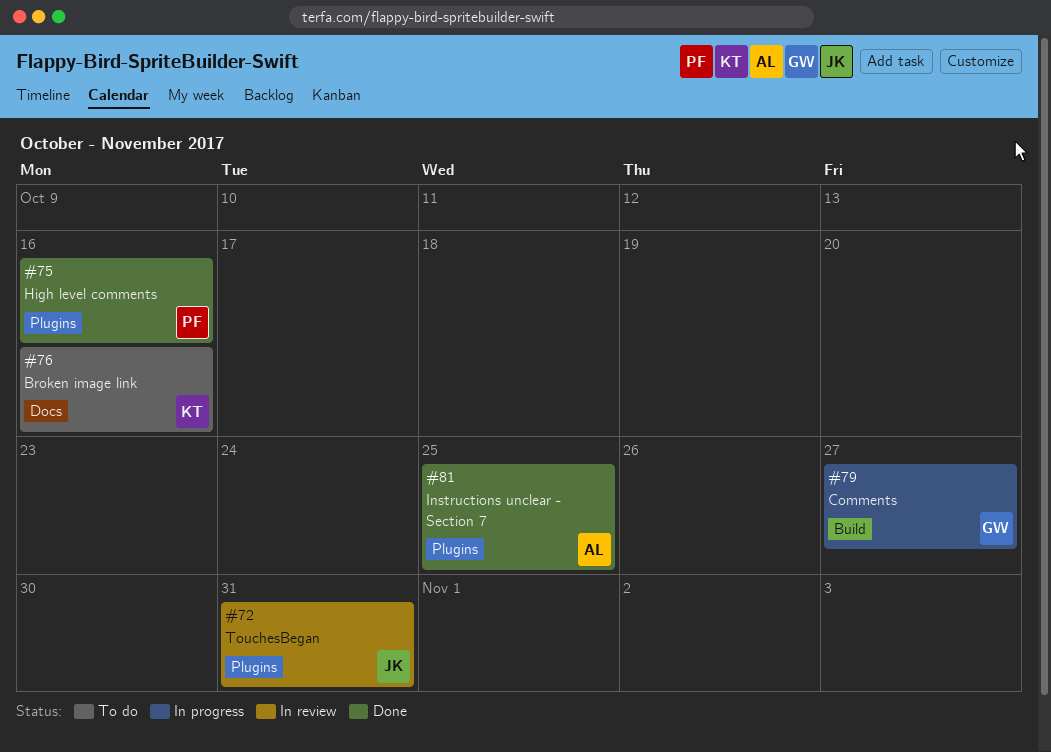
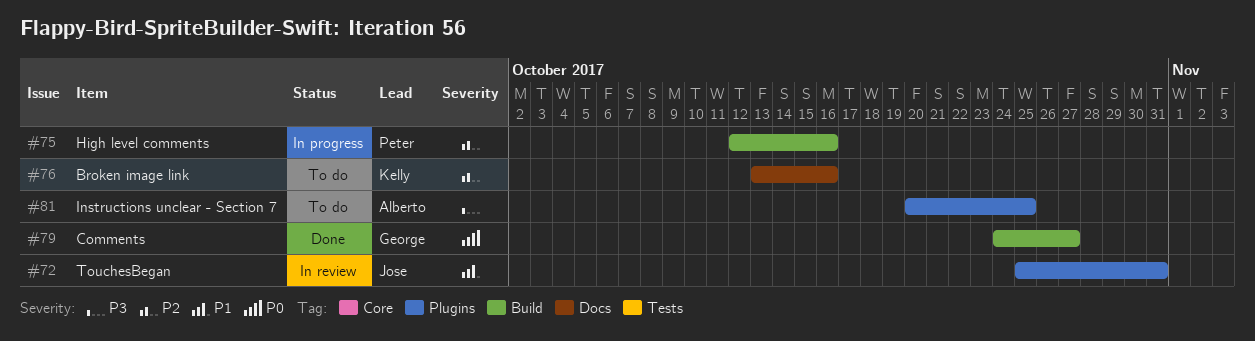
#75, status: Done -> In progress
#75, label: Plugins -> Build
#79, status: In progress -> Done
#81, status: Done -> To do

